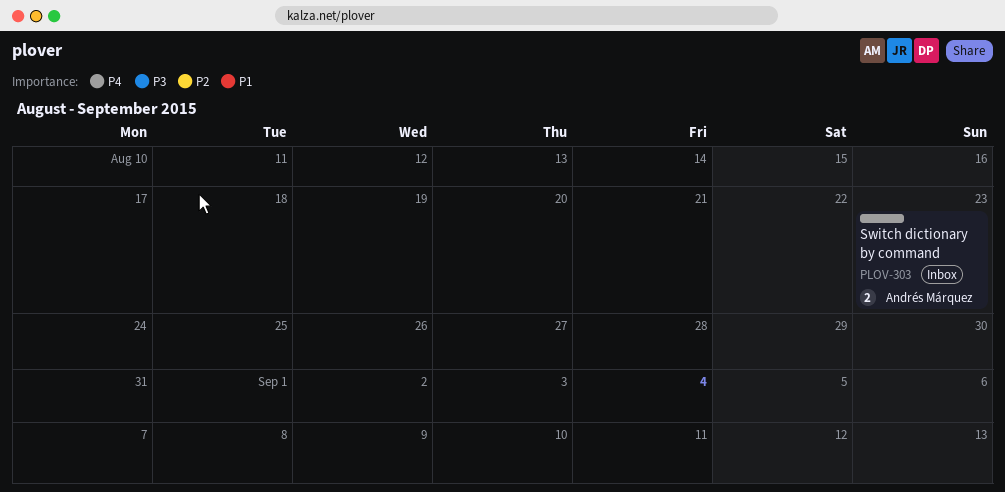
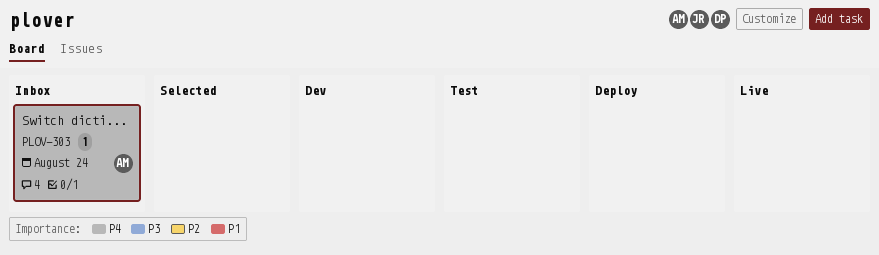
PLOV-303, estimate: 2 -> 1
PLOV-303, due: Aug 23 -> Aug 24

